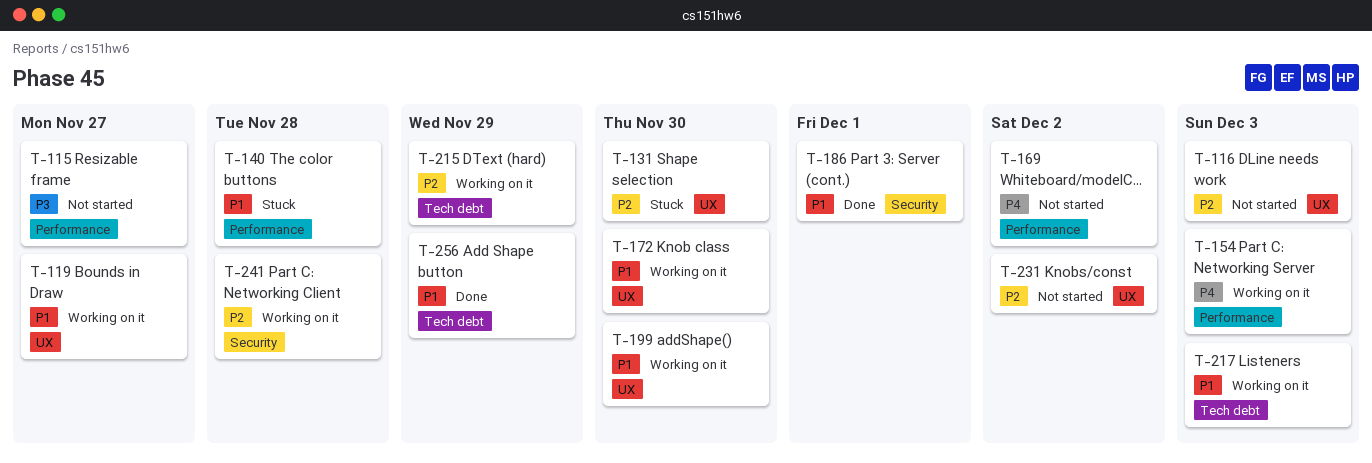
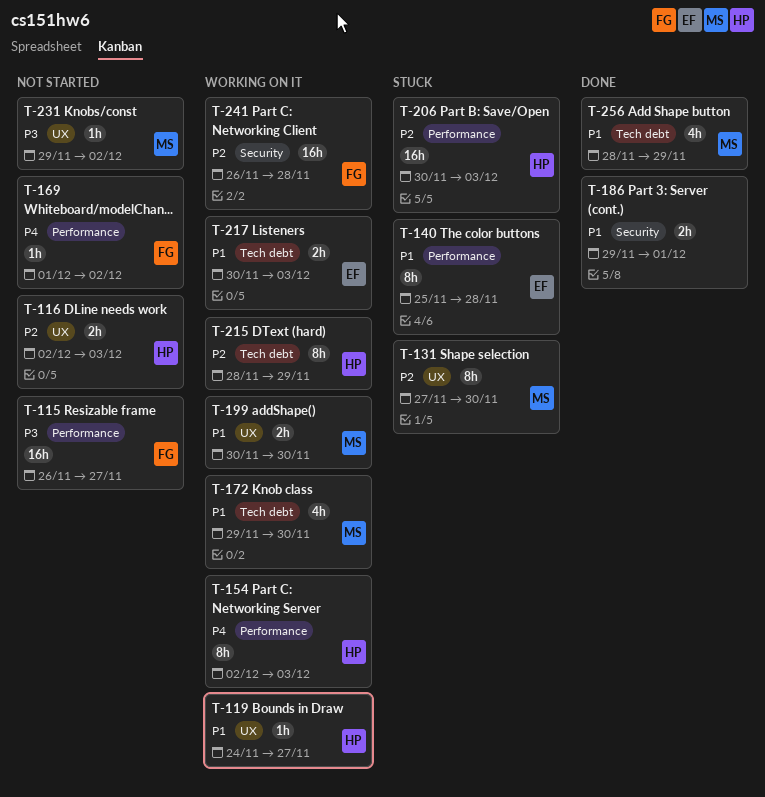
T-172, label: UX -> Tech debt
T-206: none -> present
T-231, priority: P2 -> P3

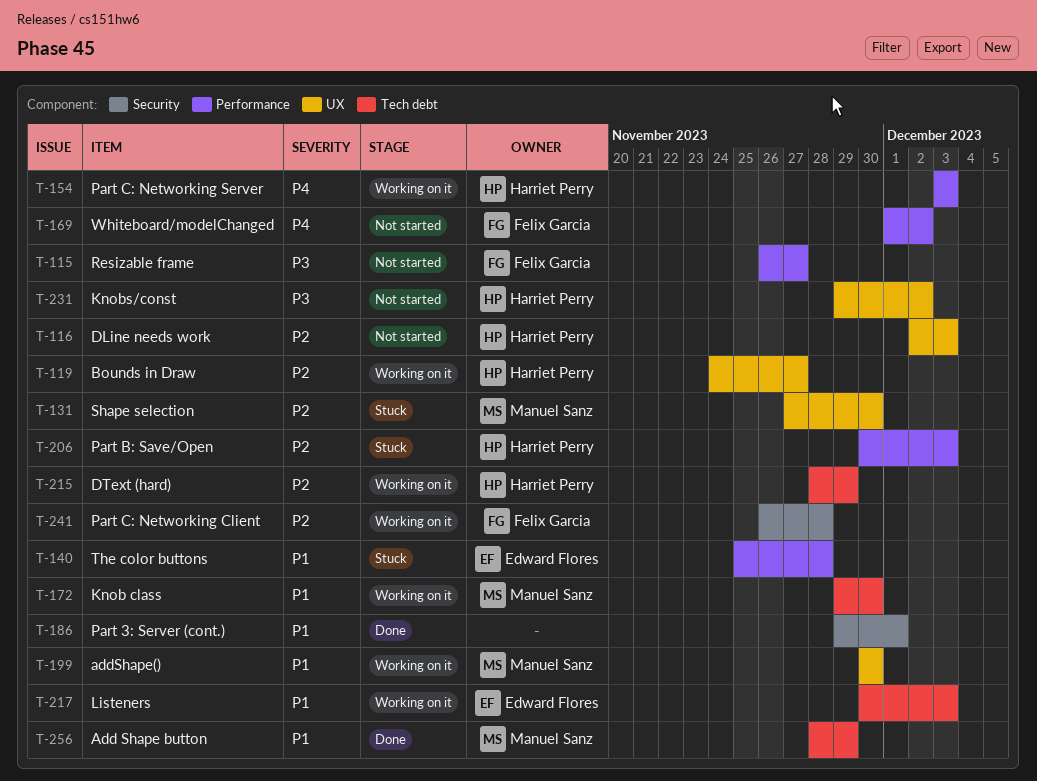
T-119, priority: P1 -> P2
T-154, start: Dec 2 -> Dec 3
T-231, owner: Manuel Sanz -> Harriet Perry

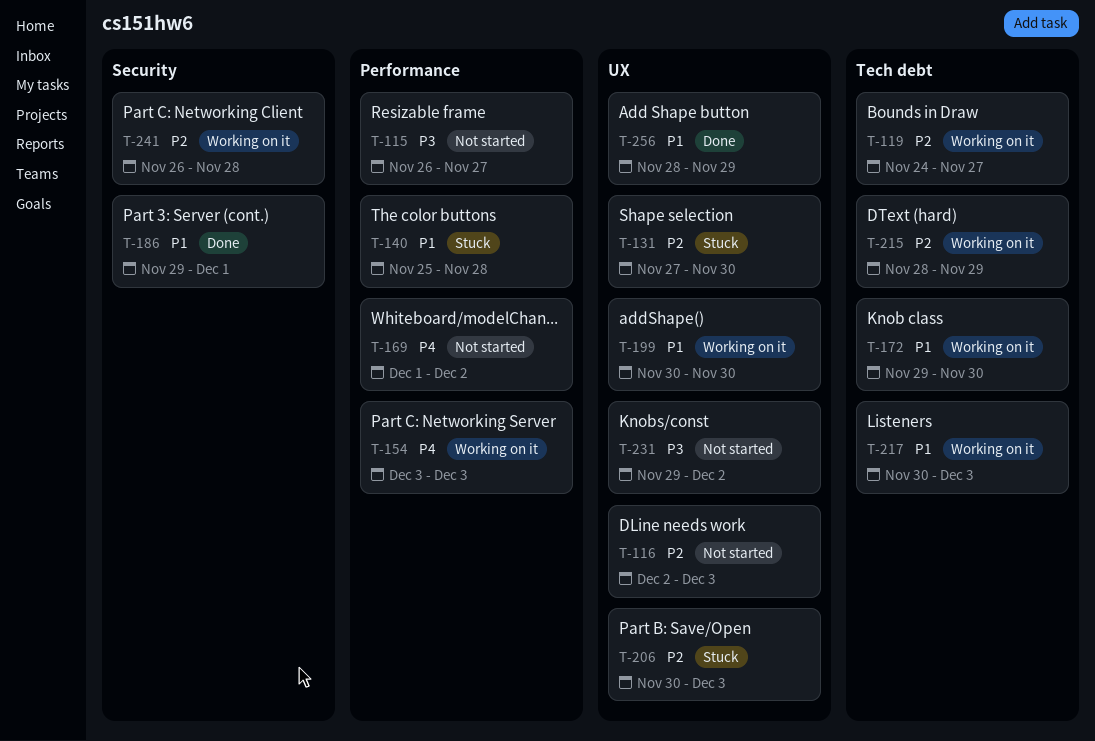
T-119, label: UX -> Tech debt
T-206, label: Performance -> UX
T-256, label: Tech debt -> UX

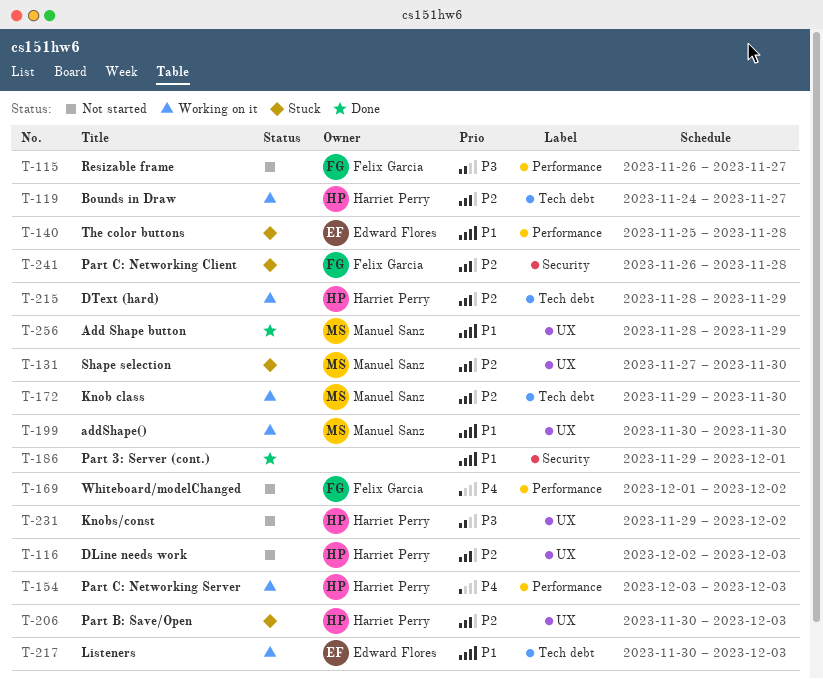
T-172, priority: P1 -> P2
T-241, status: Working on it -> Stuck

